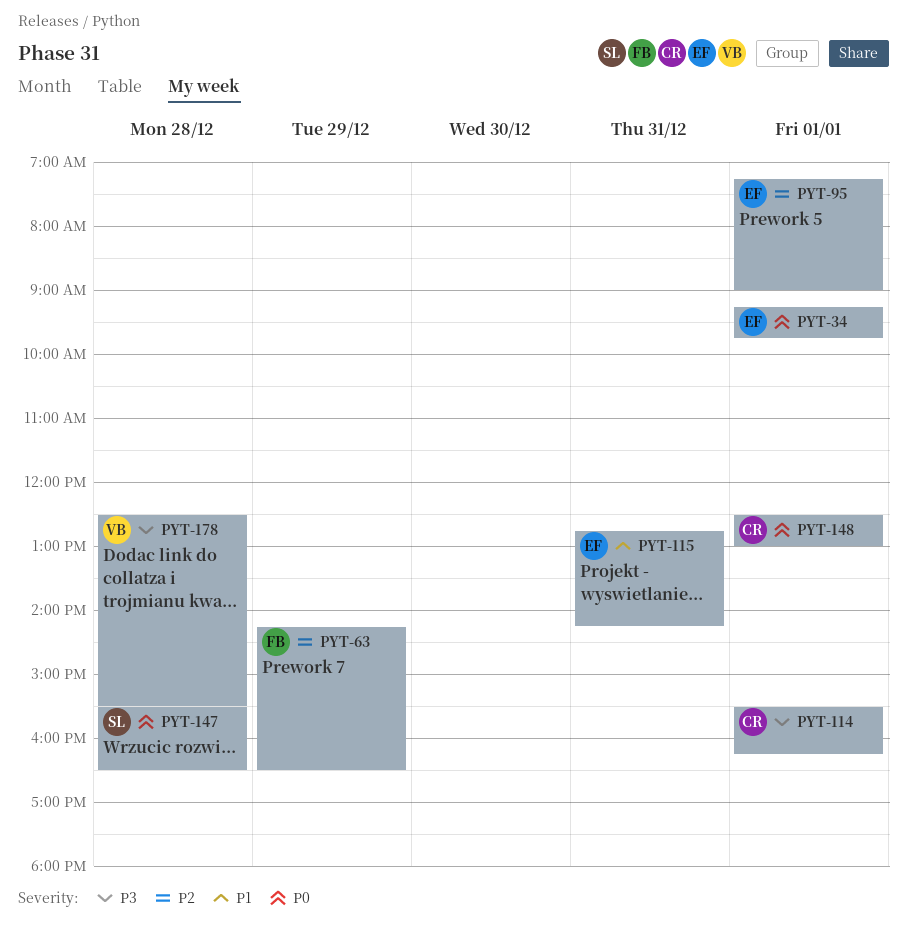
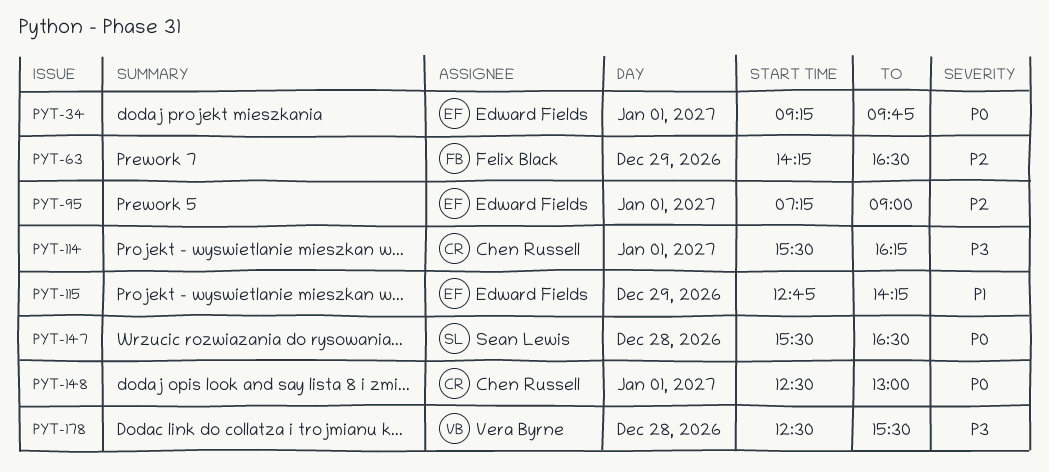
PYT-115, day: Dec 31 -> Dec 29

